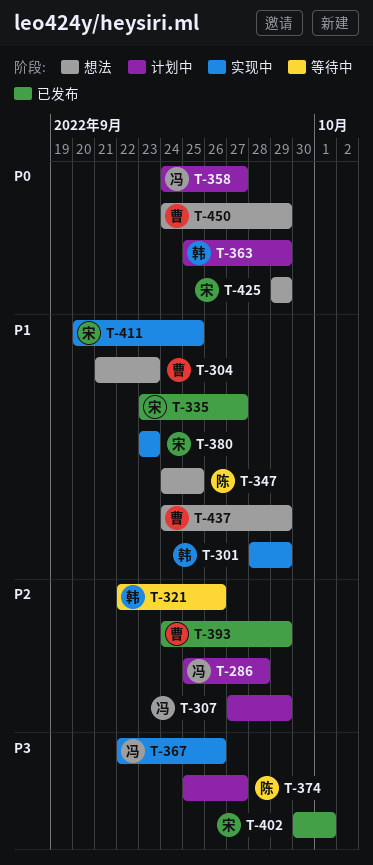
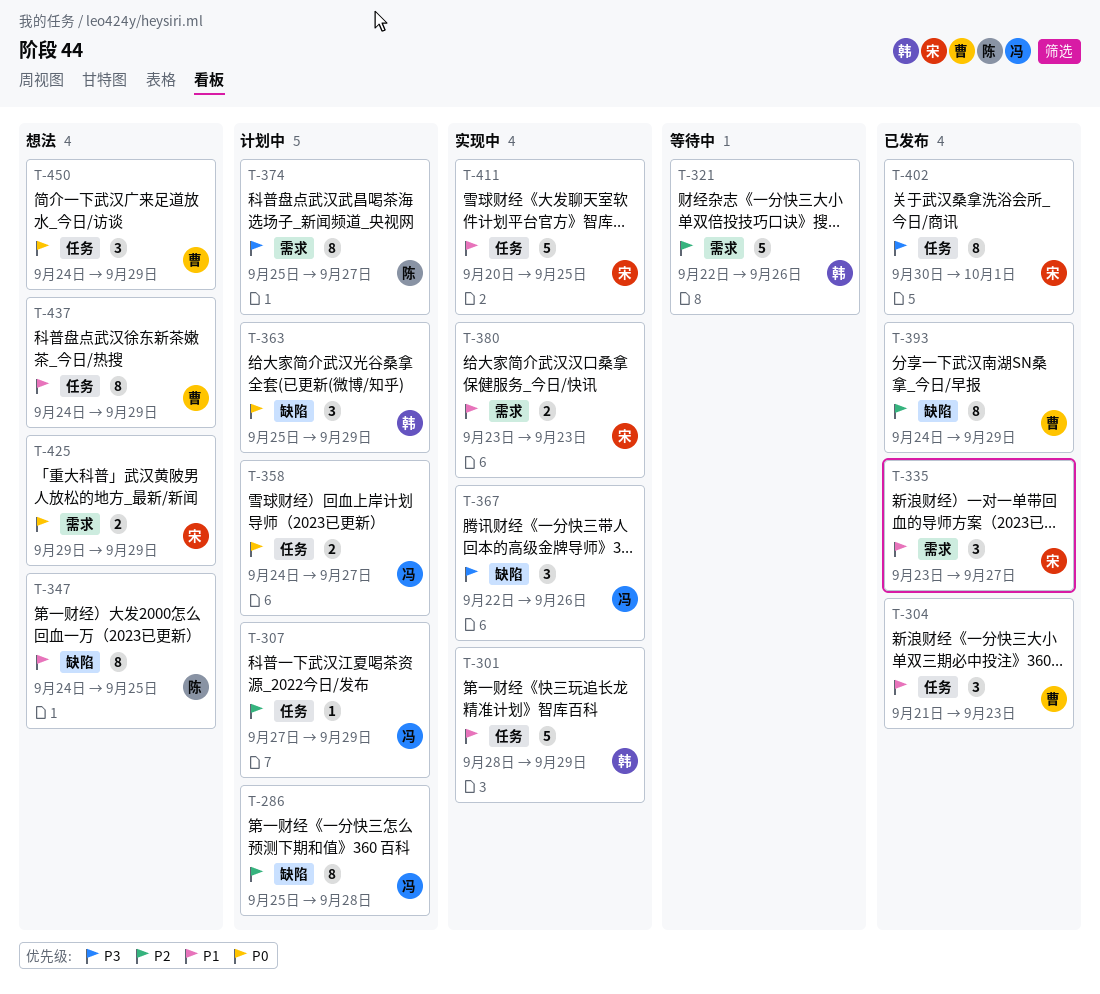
T-304, status: 想法 -> 已发布

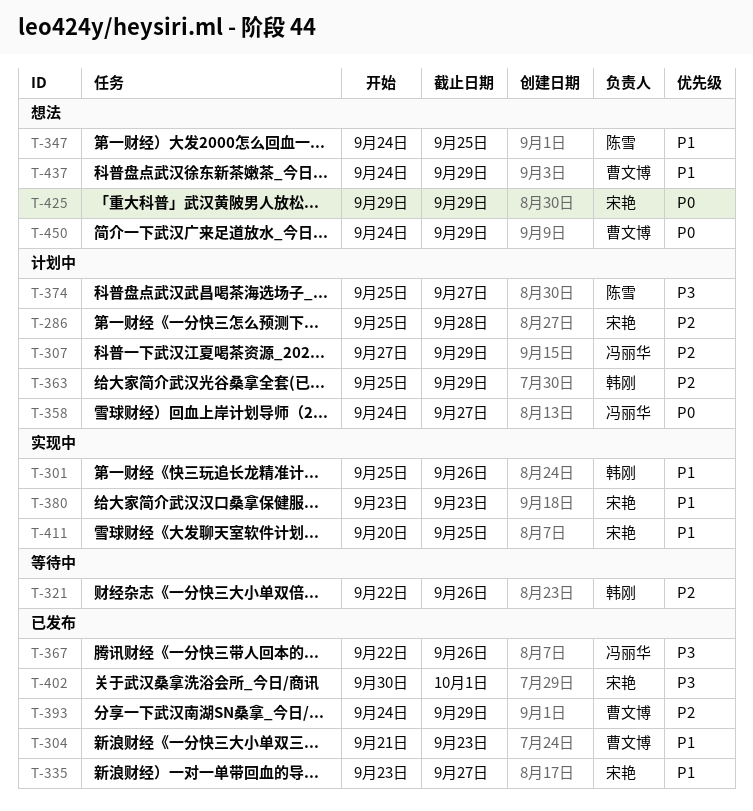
T-286, owner: 冯丽华 -> 宋艳
T-301, start: Sep 28 -> Sep 25
T-301, due: Sep 29 -> Sep 26
T-363, priority: P0 -> P2
T-367, status: 实现中 -> 已发布

